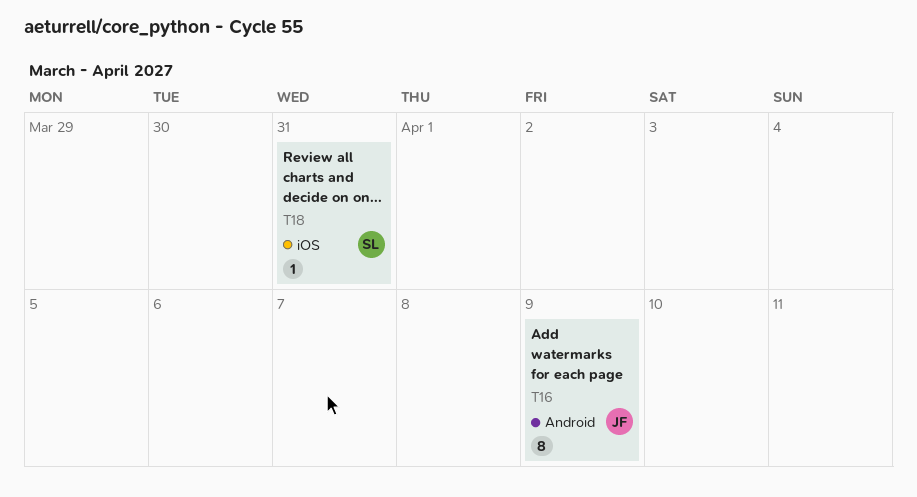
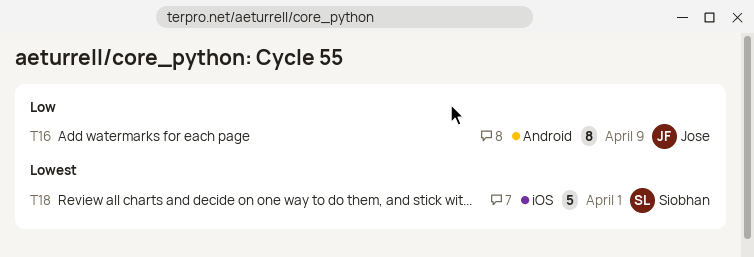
T18, estimate: 1 -> 5
T18, due: Mar 31 -> Apr 1

